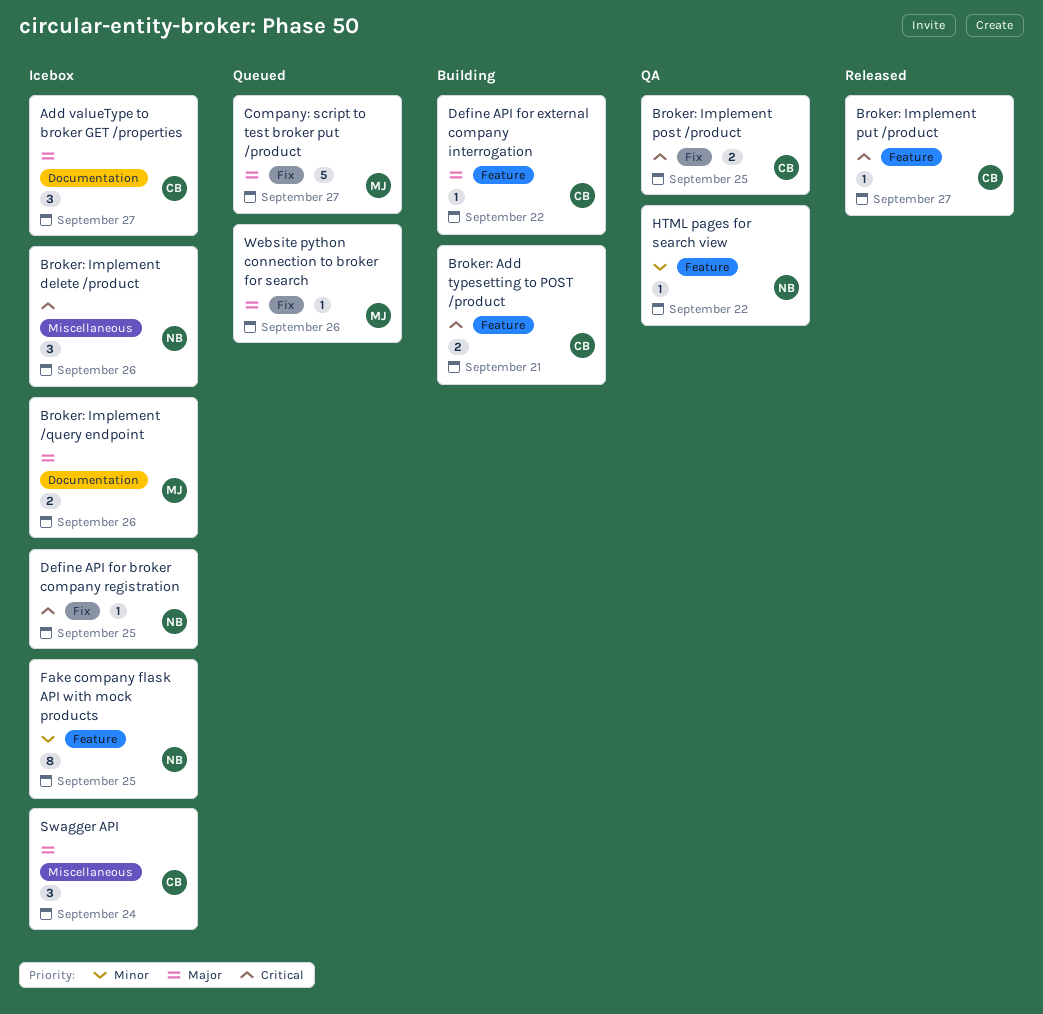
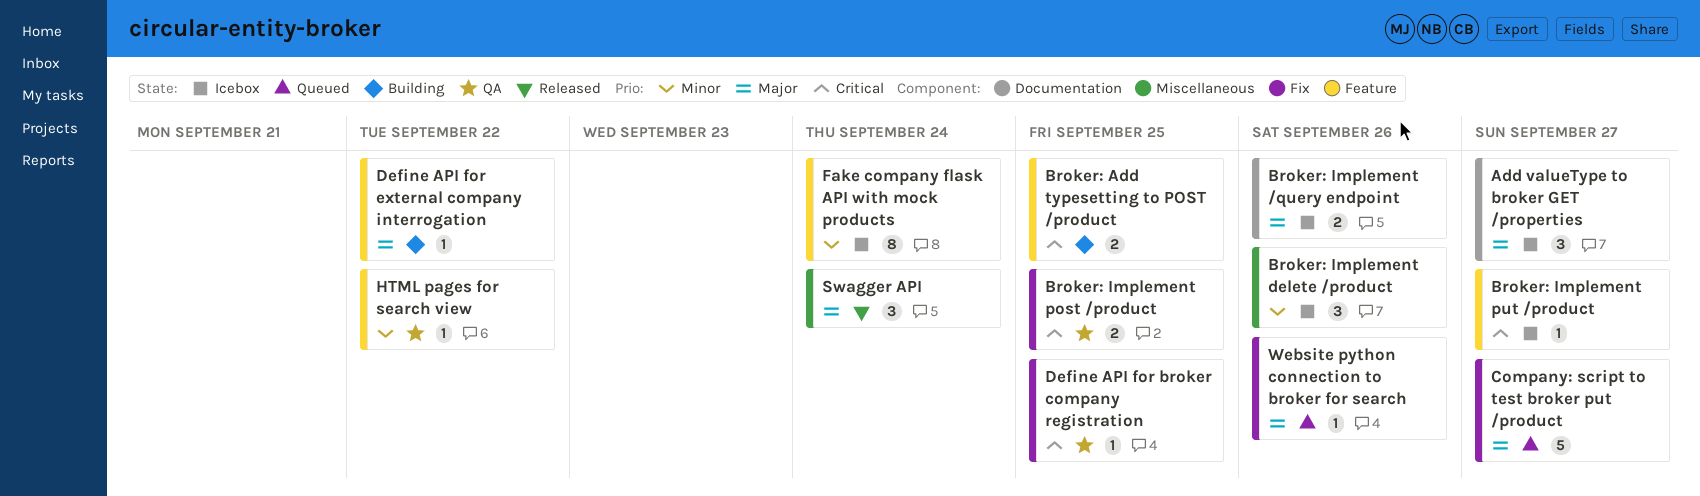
Broker: Add typesetting to POST /product, due: Sep 21 -> Sep 25
Broker: Implement delete /product, priority: Critical -> Minor
Broker: Implement put /product, status: Released -> Icebox
Define API for broker company registration, status: Icebox -> QA
Fake company flask API with mock products, due: Sep 25 -> Sep 24
Swagger API, status: Icebox -> Released

